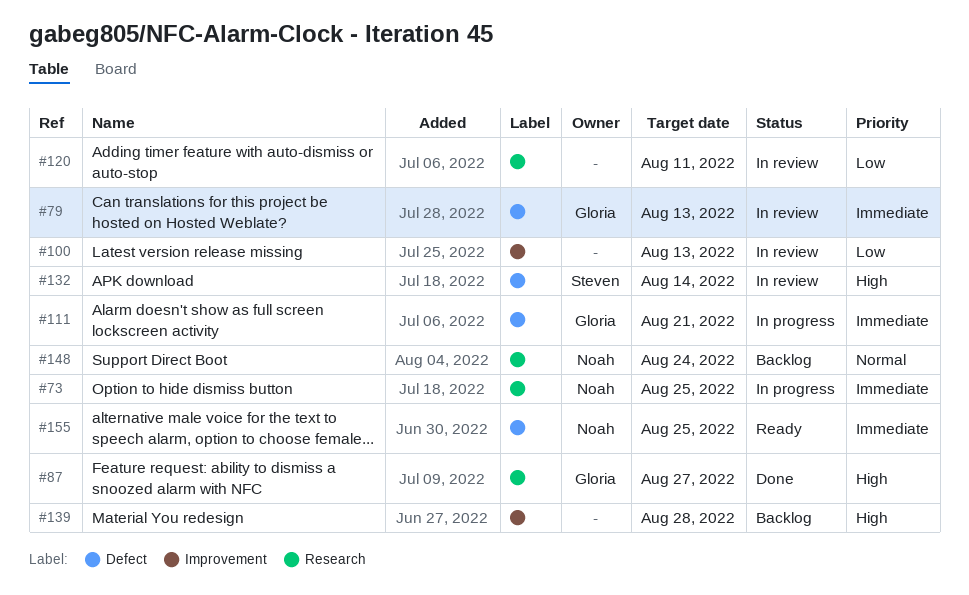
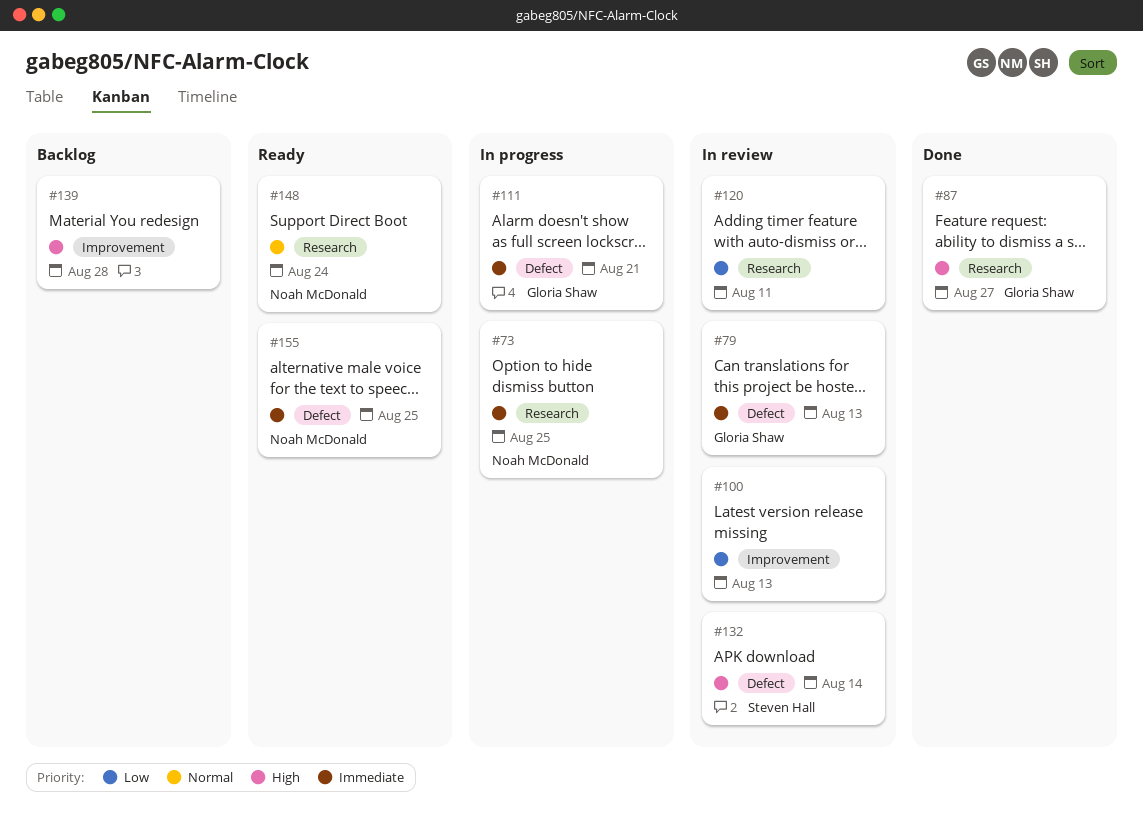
#148, status: Backlog -> Ready

